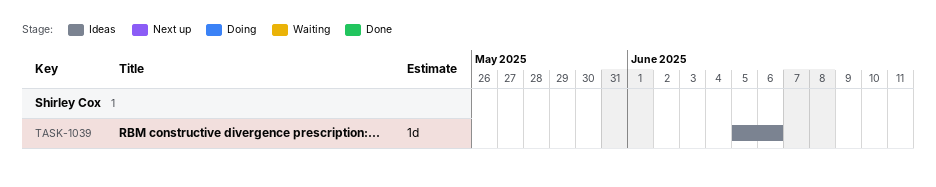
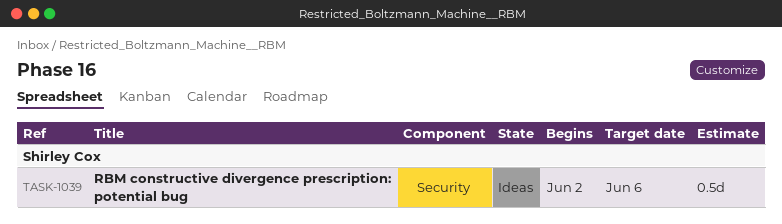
TASK-1039, estimate: 1d -> 0.5d
TASK-1039, start: Jun 5 -> Jun 2

